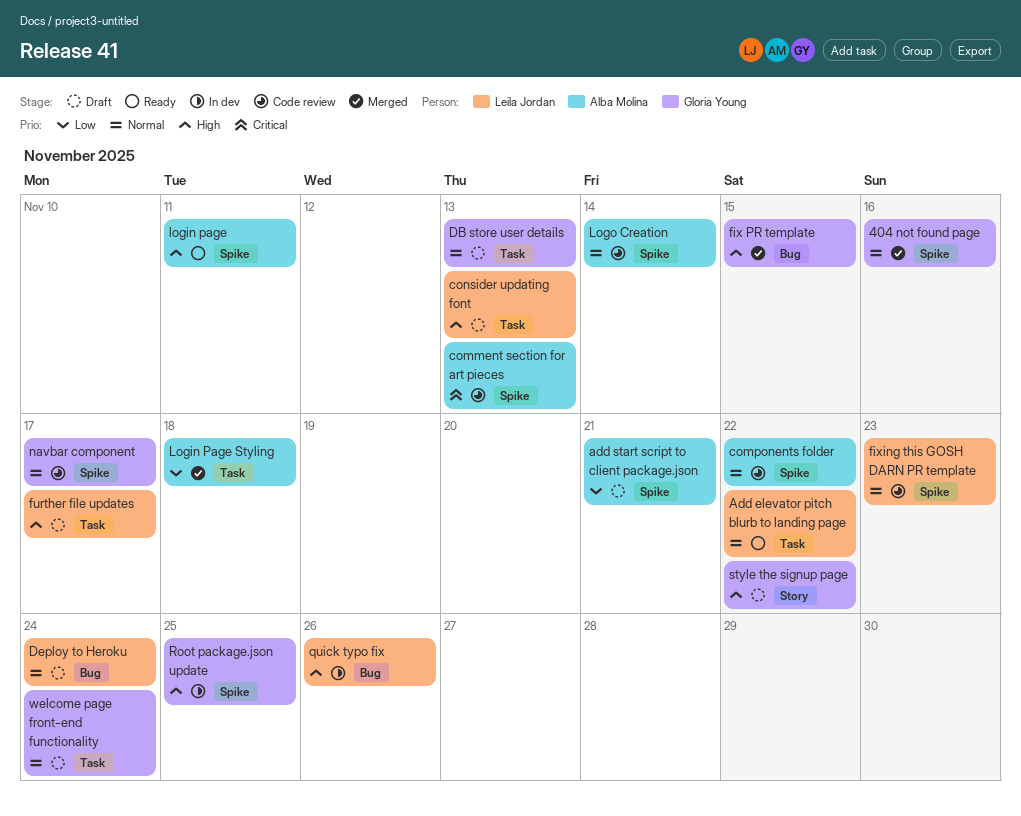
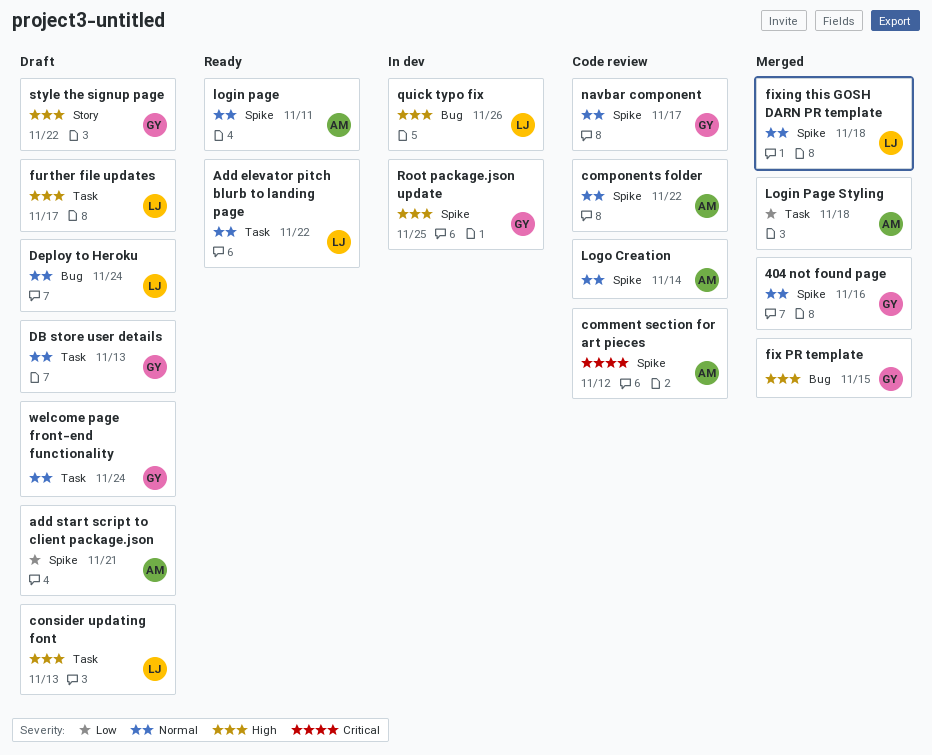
comment section for art pieces, due: Nov 13 -> Nov 12
fixing this GOSH DARN PR template, status: Code review -> Merged
fixing this GOSH DARN PR template, due: Nov 23 -> Nov 18
login page, priority: High -> Normal

